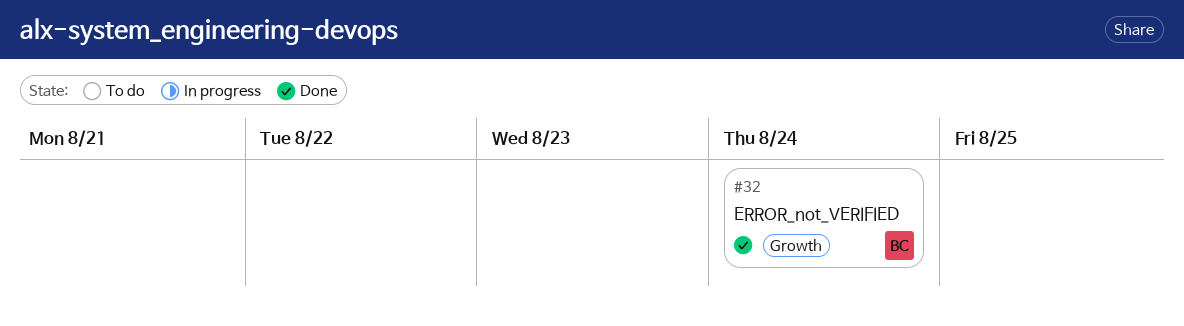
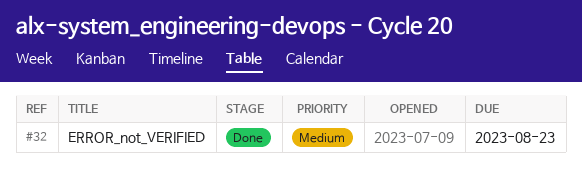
#32, due: Aug 24 -> Aug 23

